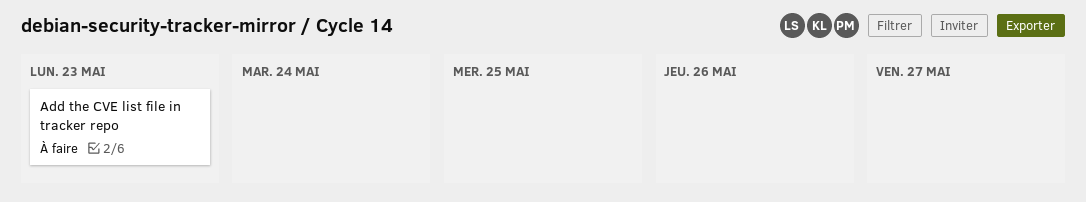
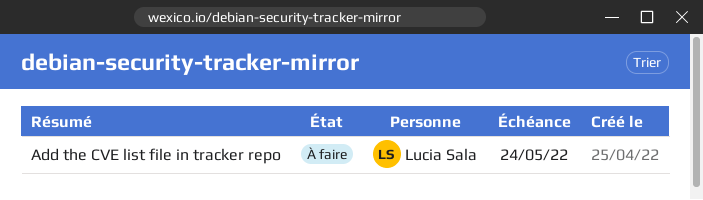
Add the CVE list file in tracker repo, due: May 23 -> May 24

